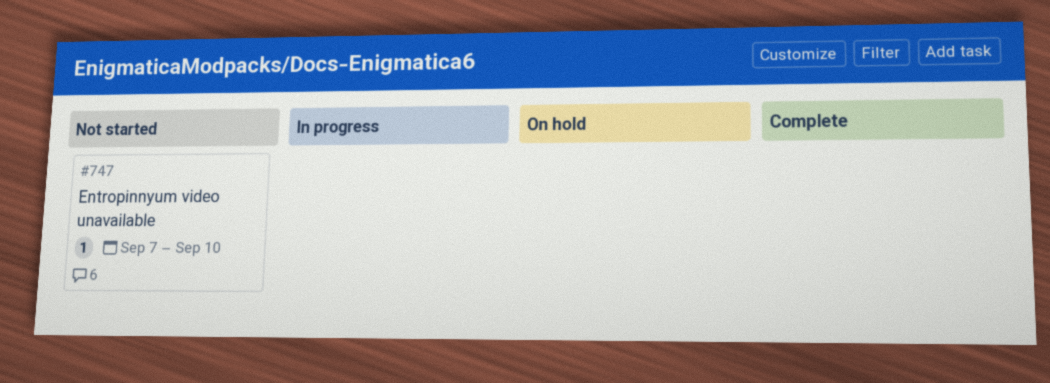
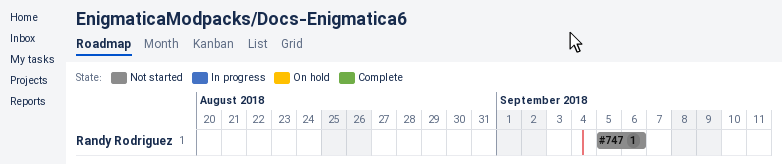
#747, start: Sep 7 -> Sep 5
#747, due: Sep 10 -> Sep 6

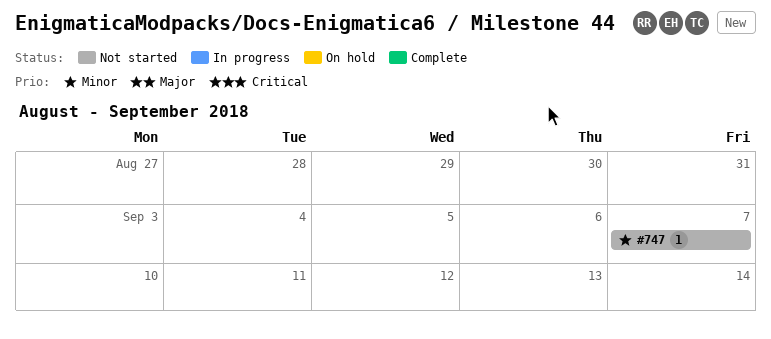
#747, start: Sep 5 -> Sep 7
#747, due: Sep 6 -> Sep 7

